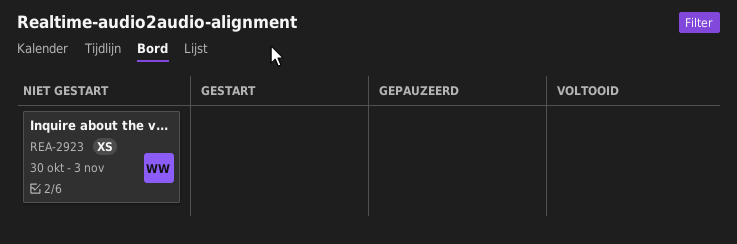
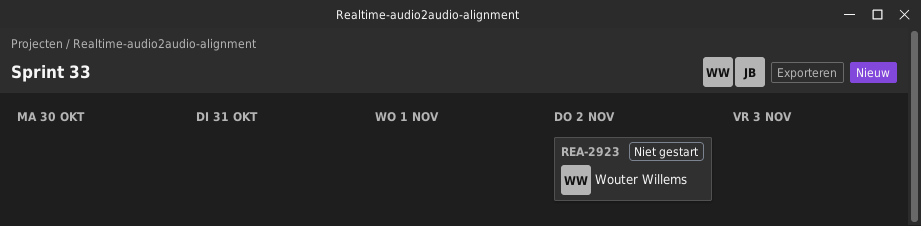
REA-2923, due: Nov 3 -> Nov 2

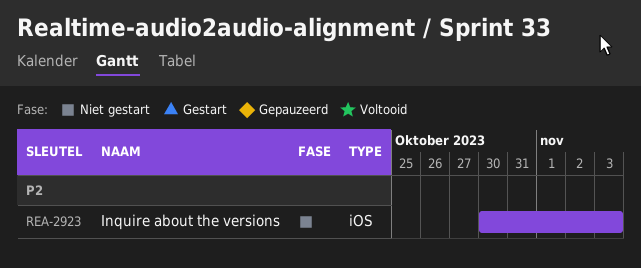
REA-2923, due: Nov 2 -> Nov 3

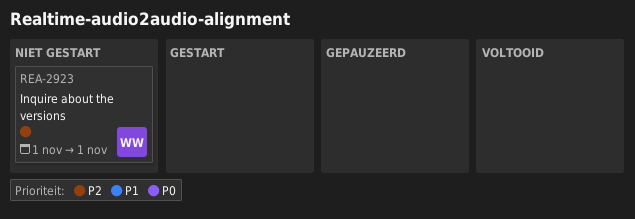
REA-2923, start: Oct 30 -> Nov 1
REA-2923, due: Nov 3 -> Nov 1

